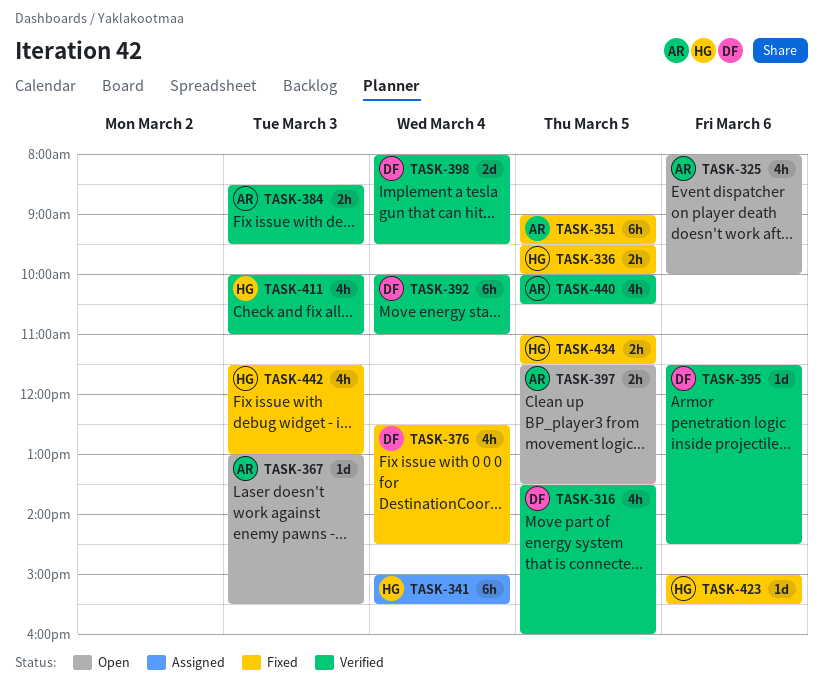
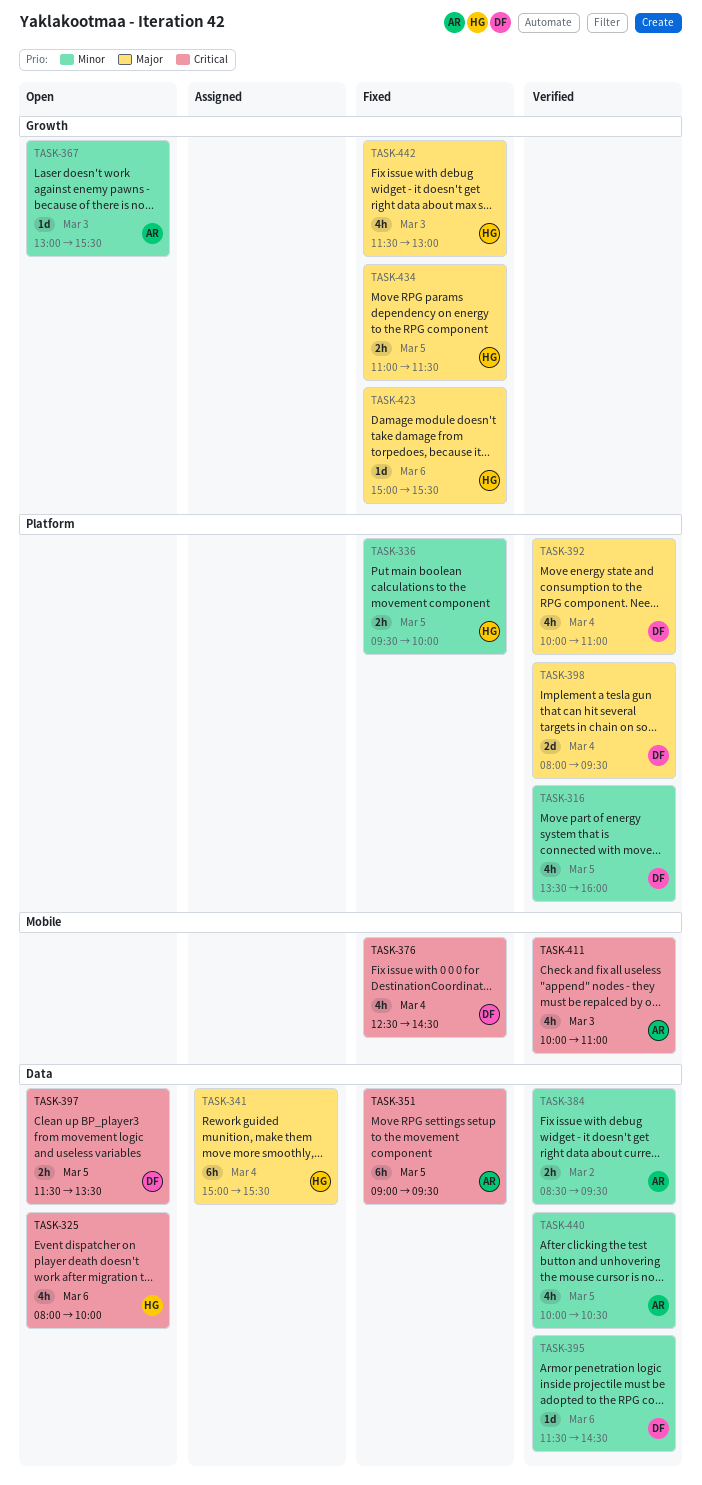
TASK-325, owner: AR -> HG
TASK-384, day: Mar 3 -> Mar 2
TASK-392, estimate: 6h -> 4h
TASK-397, owner: AR -> DF
TASK-411, owner: HG -> AR

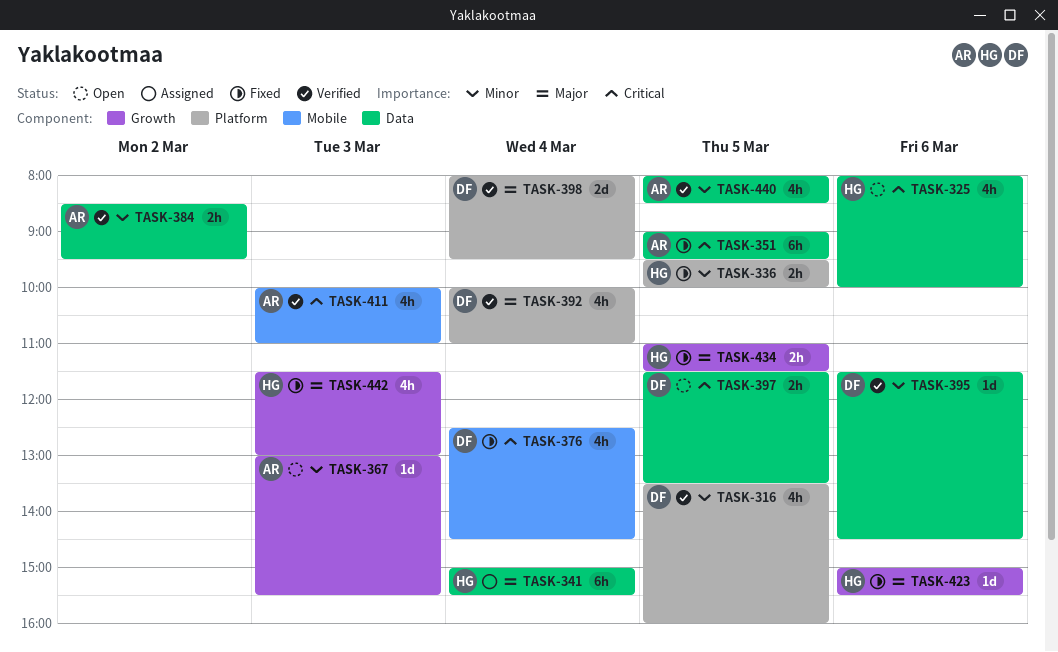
TASK-440, begins: 10:00 -> 08:00
TASK-440, ends: 10:30 -> 08:30

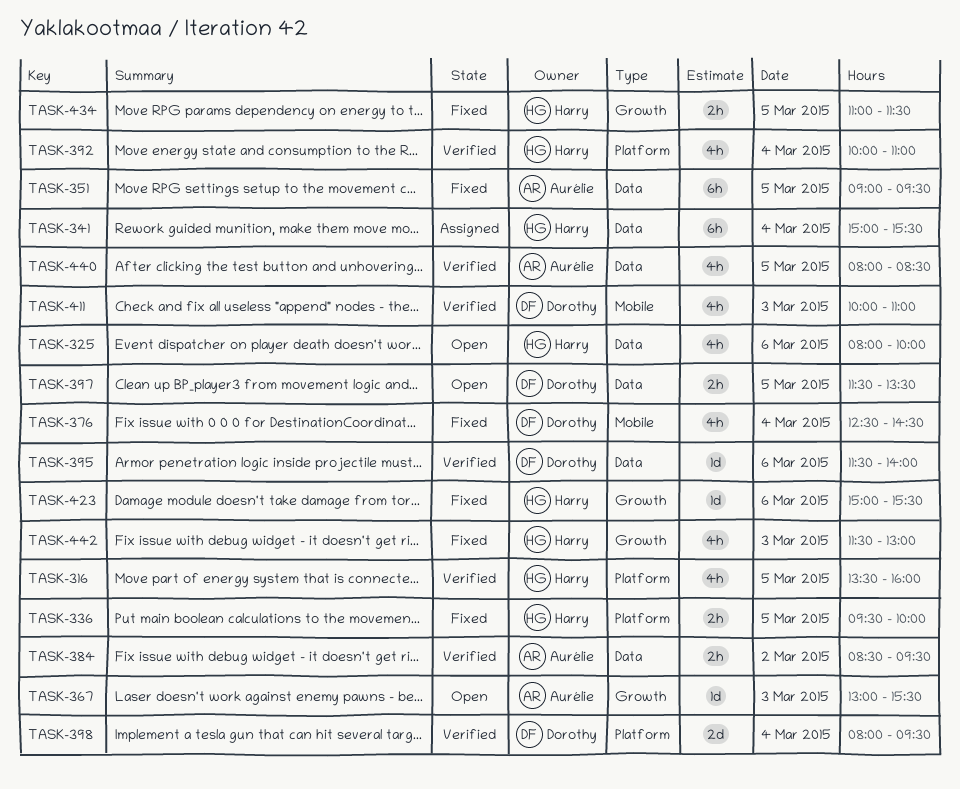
TASK-316, owner: Dorothy -> Harry
TASK-392, owner: Dorothy -> Harry
TASK-395, ends: 14:30 -> 14:00
TASK-411, owner: Aurélie -> Dorothy

